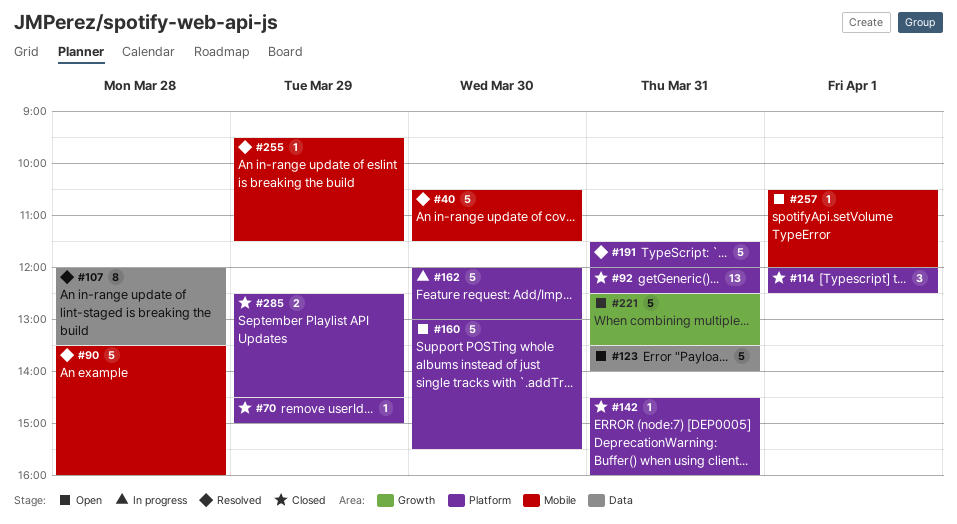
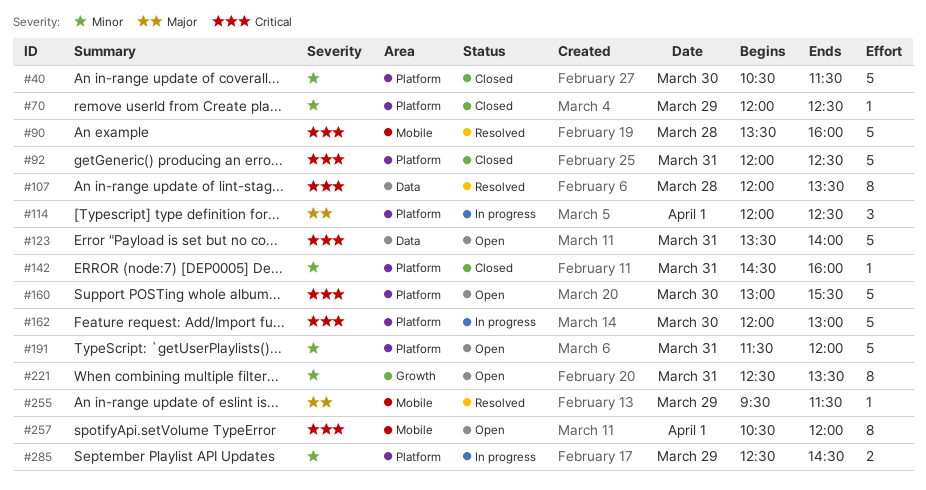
#40, status: Resolved -> Closed
#40, label: Mobile -> Platform
#70, begins: 14:30 -> 12:00
#70, ends: 15:00 -> 12:30
#92, estimate: 13 -> 5
#114, status: Closed -> In progress
#191, status: Resolved -> Open
#221, estimate: 5 -> 8
#257, estimate: 1 -> 8
#285, status: Closed -> In progress

